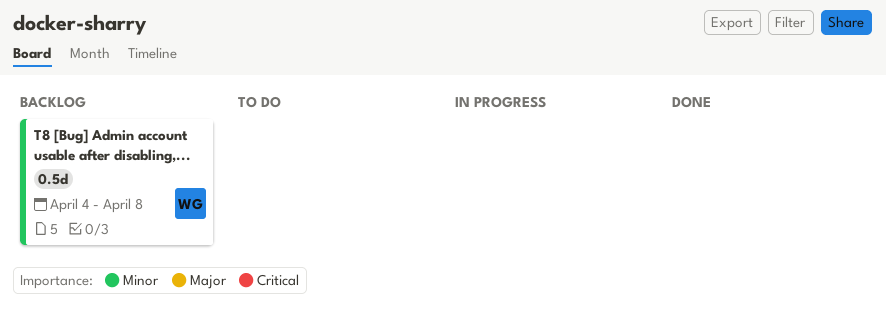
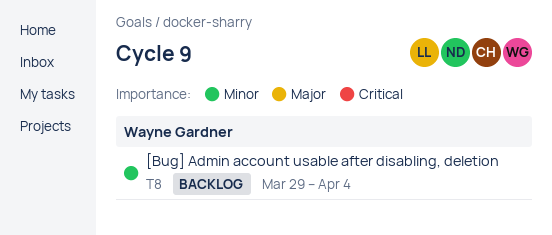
T8, start: Apr 4 -> Mar 29
T8, due: Apr 8 -> Apr 4

